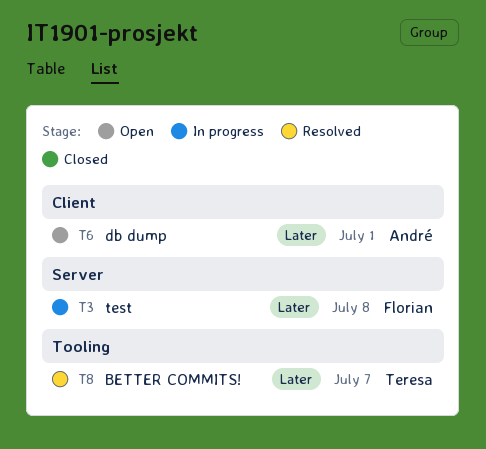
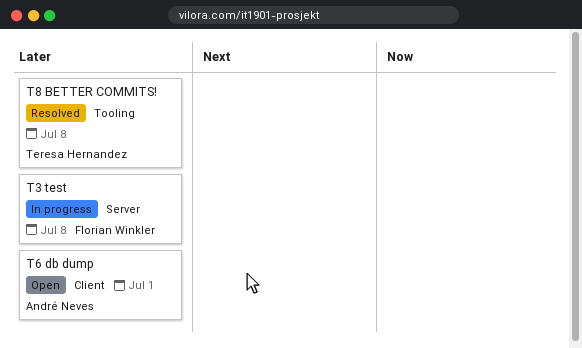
T8, due: Jul 7 -> Jul 8

